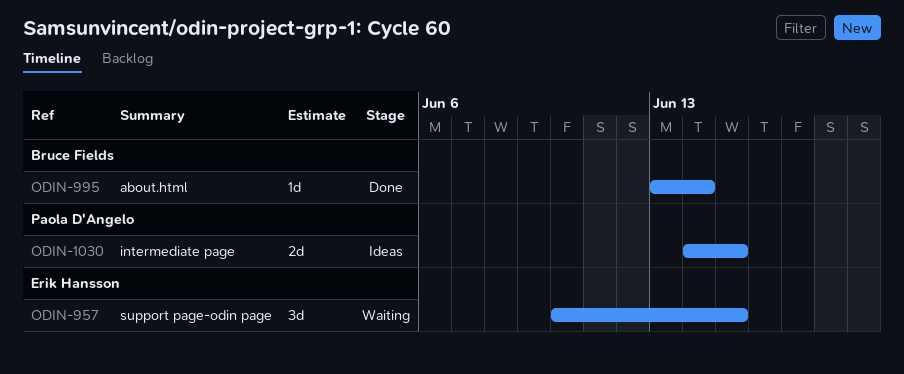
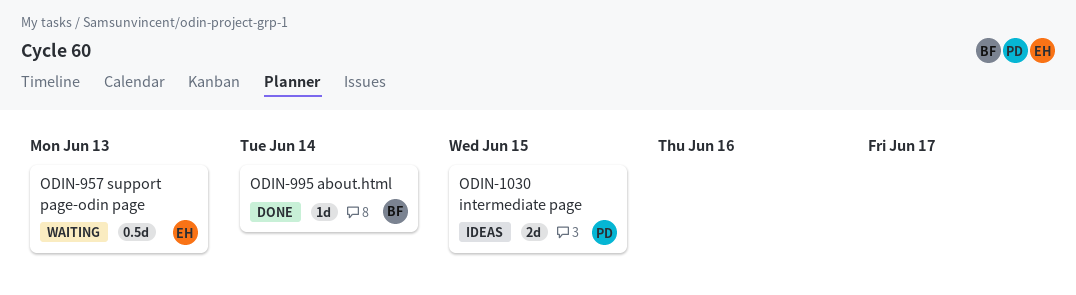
ODIN-957, estimate: 3d -> 0.5d
ODIN-957, due: Jun 15 -> Jun 13

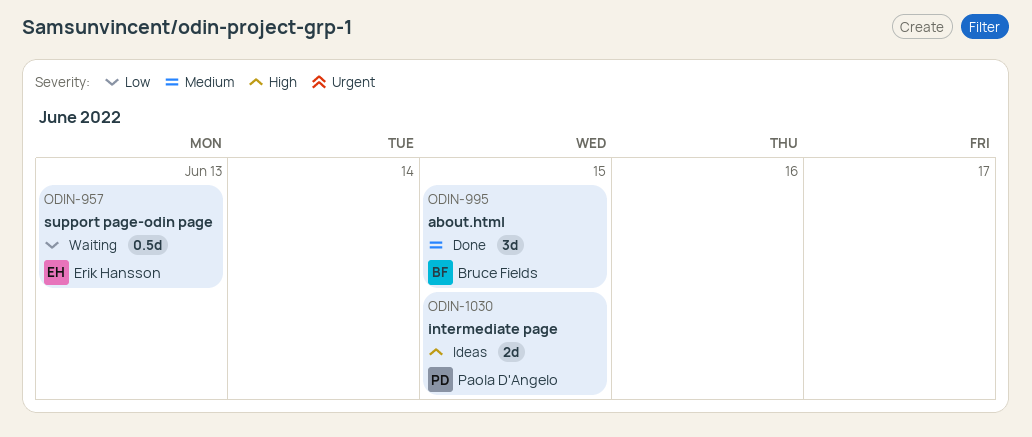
ODIN-995, estimate: 1d -> 3d
ODIN-995, due: Jun 14 -> Jun 15

